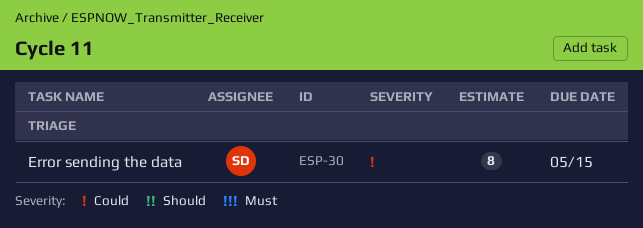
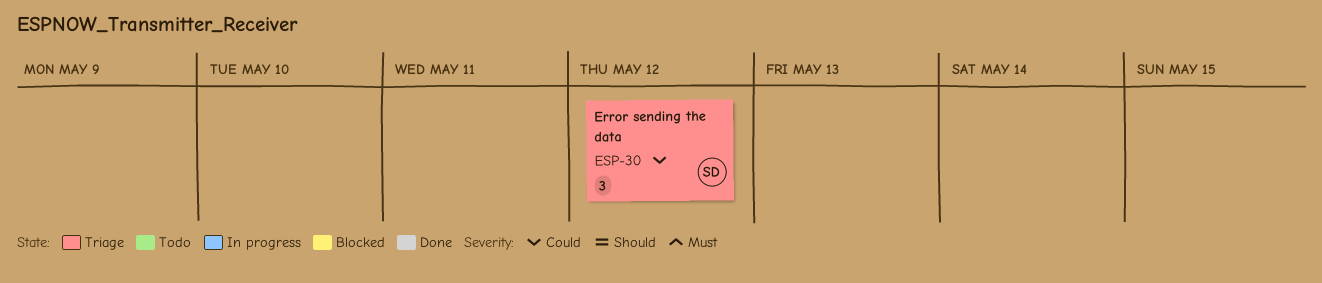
ESP-30, estimate: 8 -> 3
ESP-30, due: May 15 -> May 12

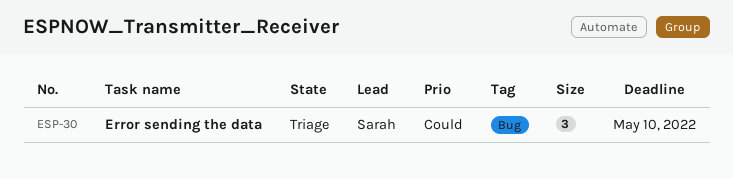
ESP-30, due: May 12 -> May 10

